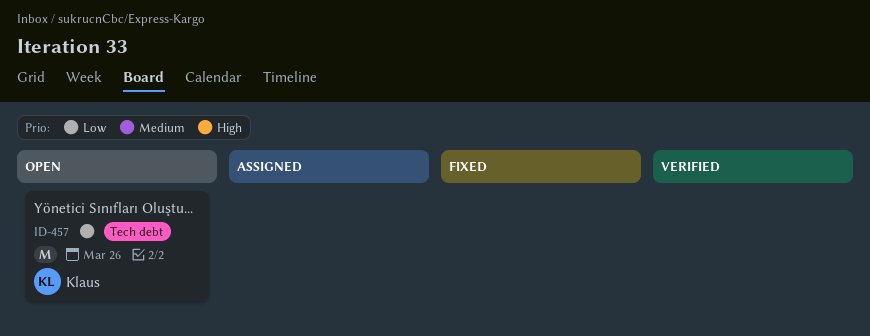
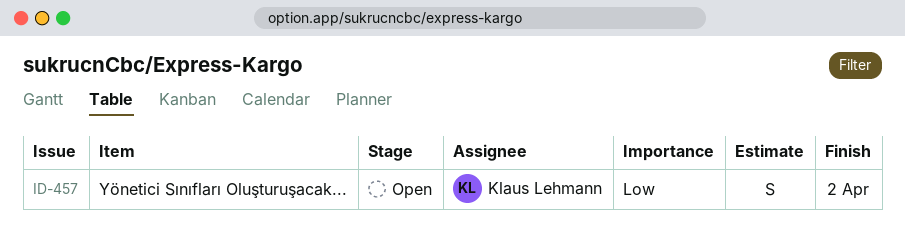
ID-457, estimate: M -> S
ID-457, due: Mar 26 -> Apr 2

